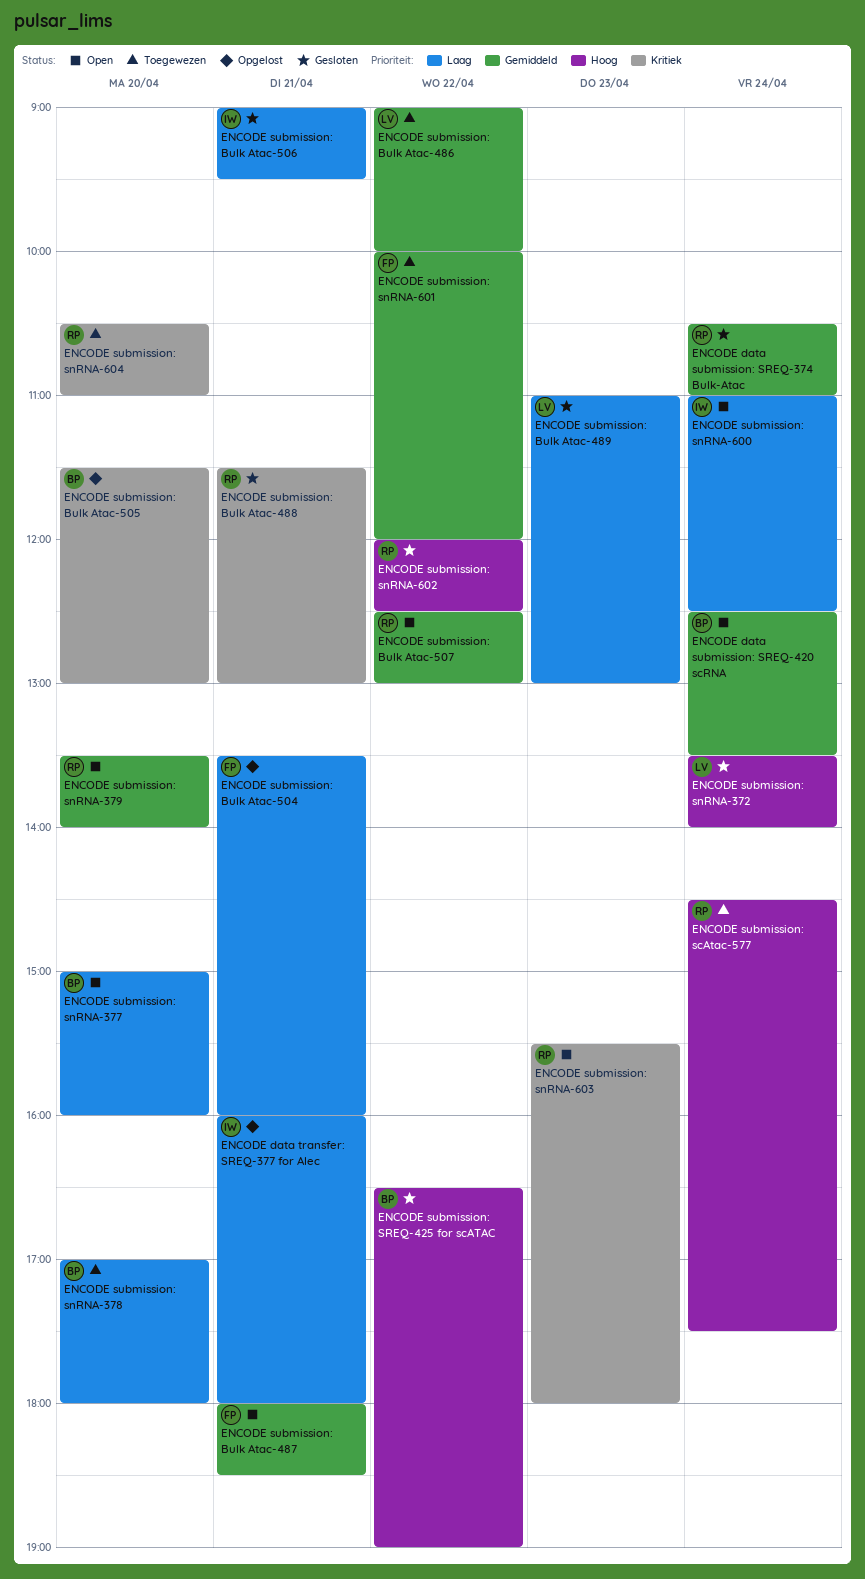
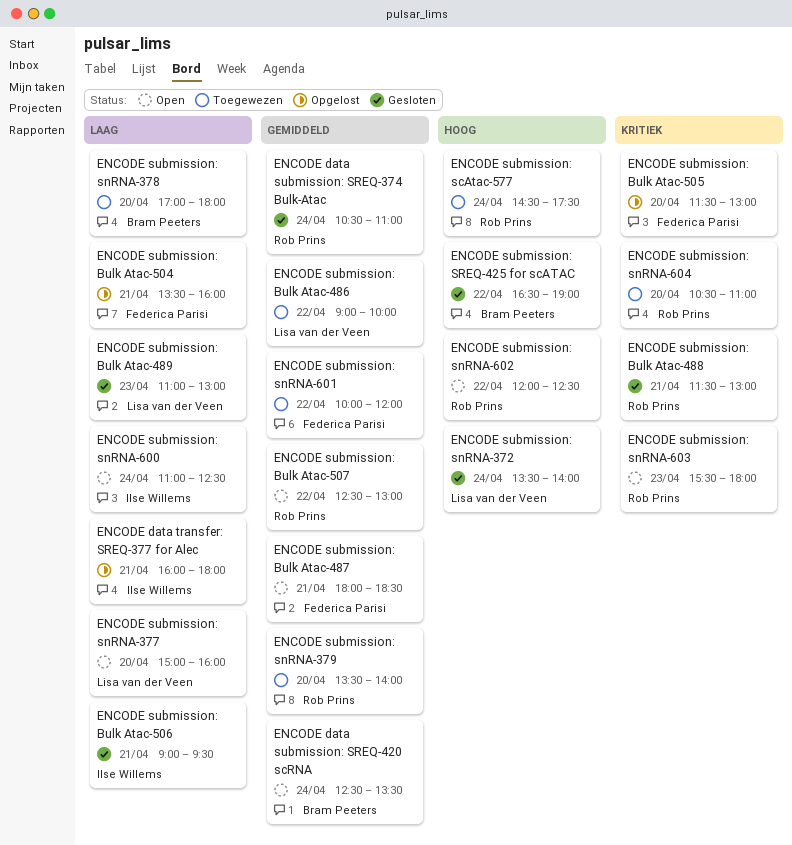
ENCODE submission: Bulk Atac-505, owner: Bram Peeters -> Federica Parisi
ENCODE submission: snRNA-377, owner: Bram Peeters -> Lisa van der Veen
ENCODE submission: snRNA-379, status: Open -> Toegewezen
ENCODE submission: snRNA-602, status: Gesloten -> Open

